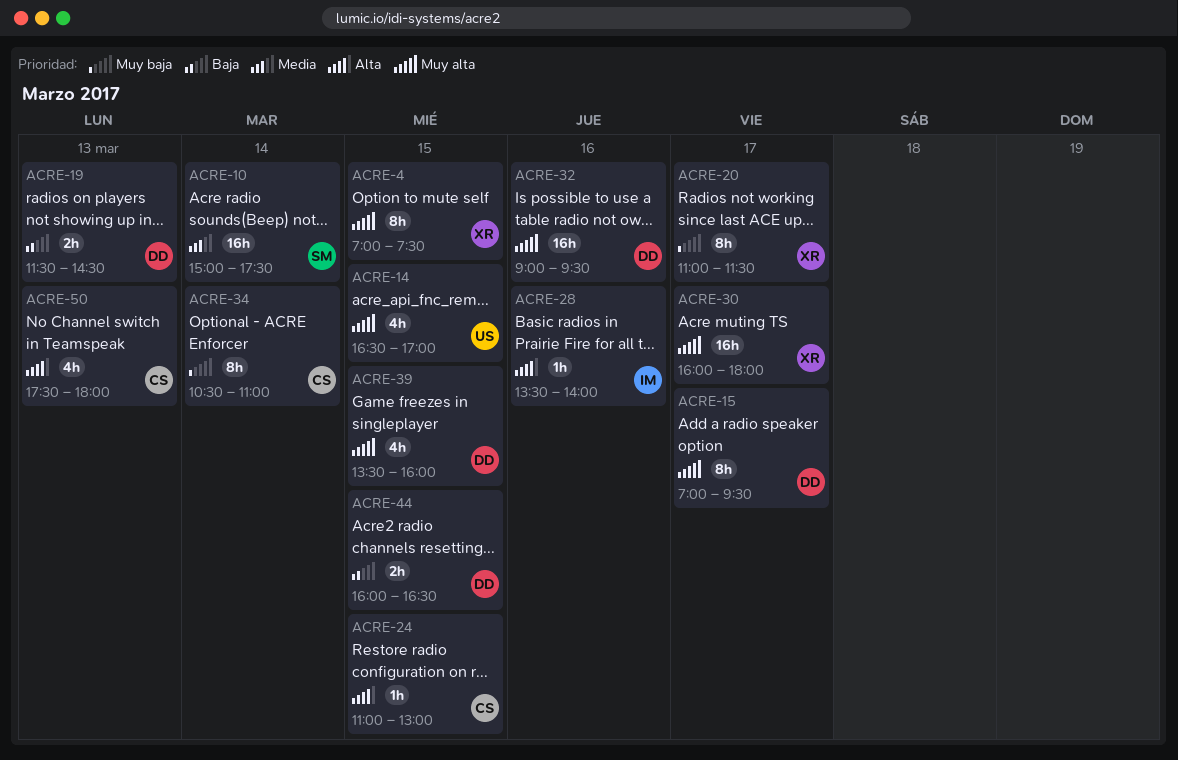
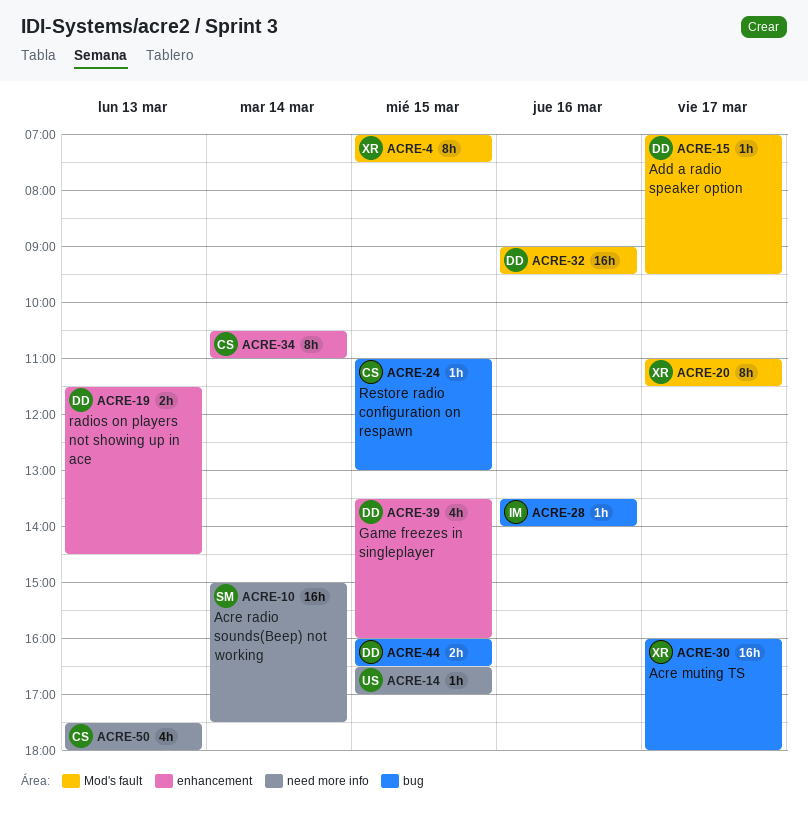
ACRE-14, estimate: 4h -> 1h
ACRE-15, estimate: 8h -> 1h

